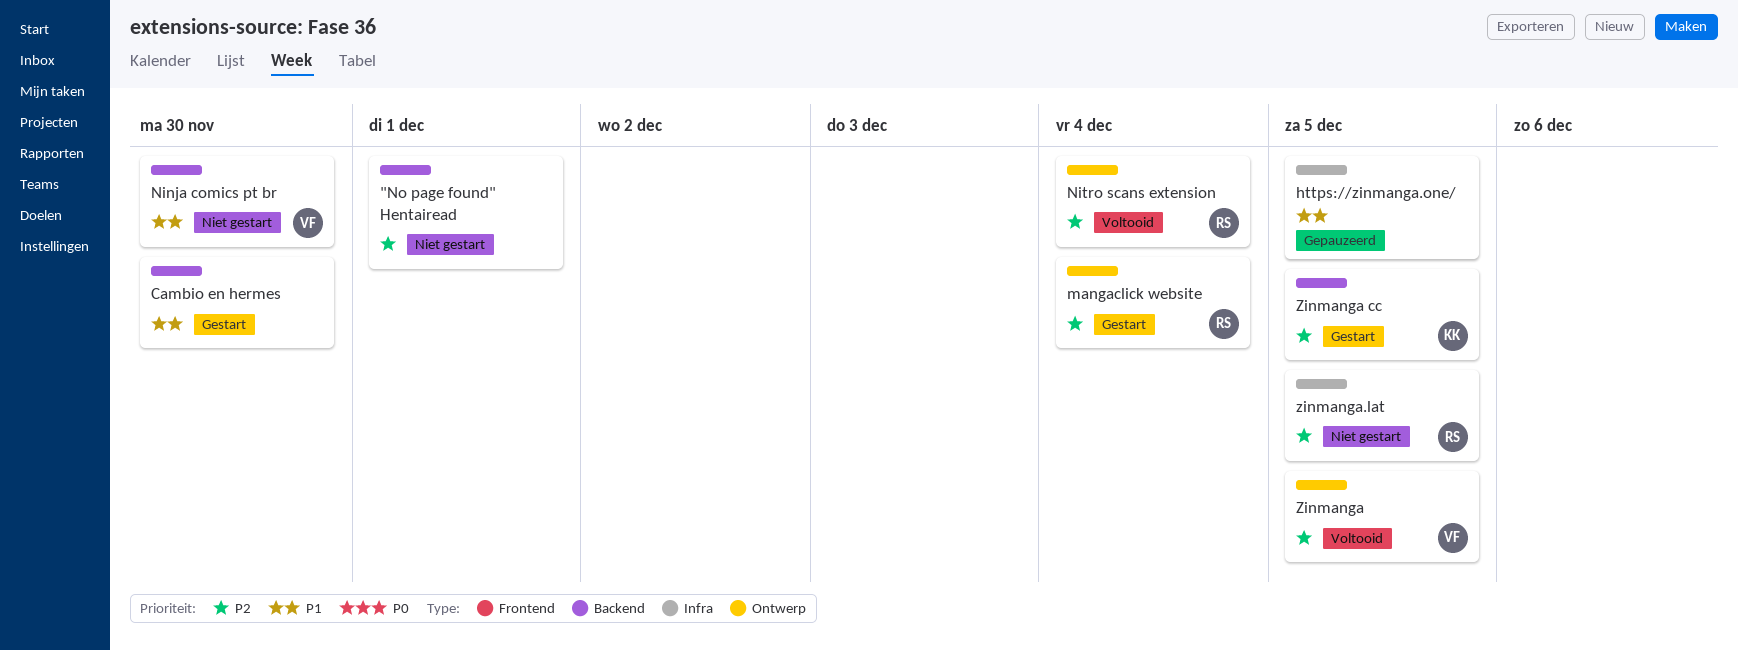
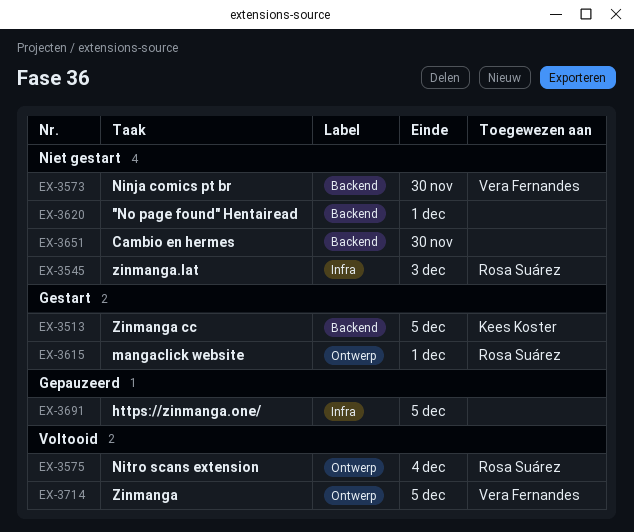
Cambio en hermes, status: Gestart -> Niet gestart
mangaclick website, due: Dec 4 -> Dec 1
zinmanga.lat, due: Dec 5 -> Dec 3

